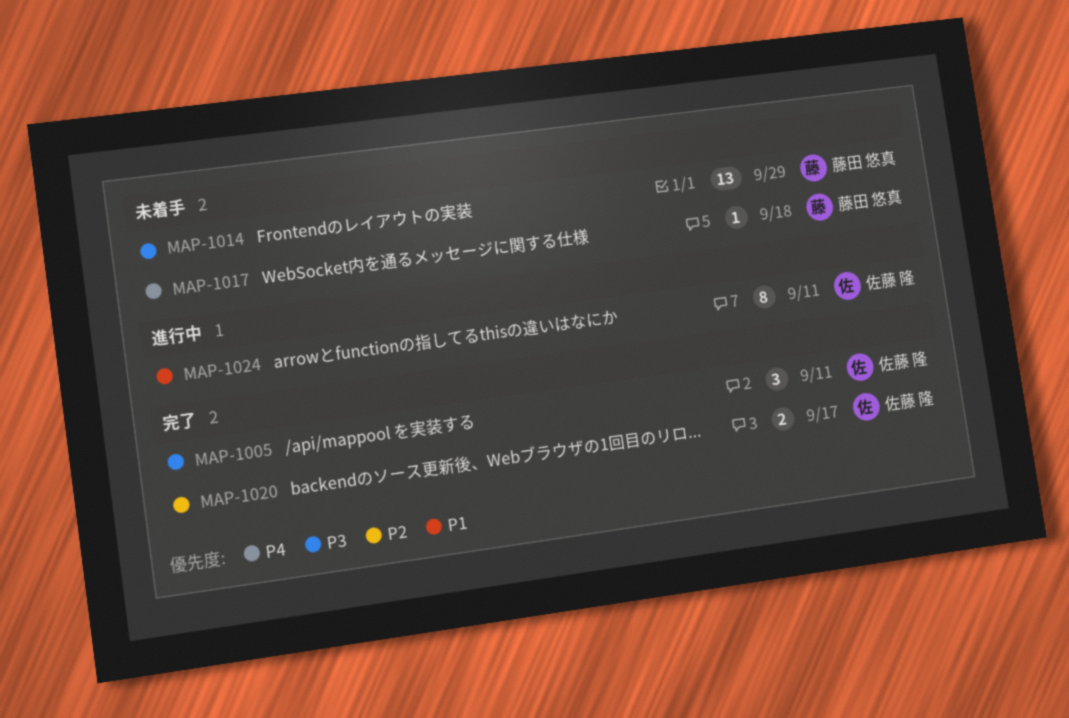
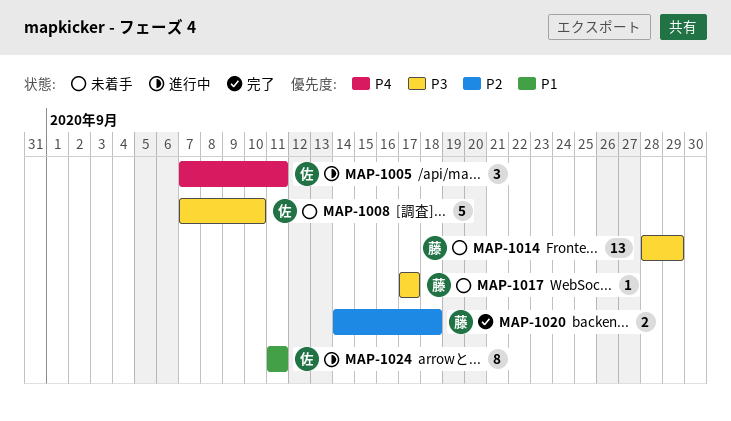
MAP-1005, status: 完了 -> 進行中
MAP-1005, priority: P3 -> P4
MAP-1008: none -> present
MAP-1017, priority: P4 -> P3
MAP-1017, due: Sep 18 -> Sep 17
MAP-1020, owner: 佐藤 隆 -> 藤田 悠真
MAP-1020, due: Sep 17 -> Sep 18

